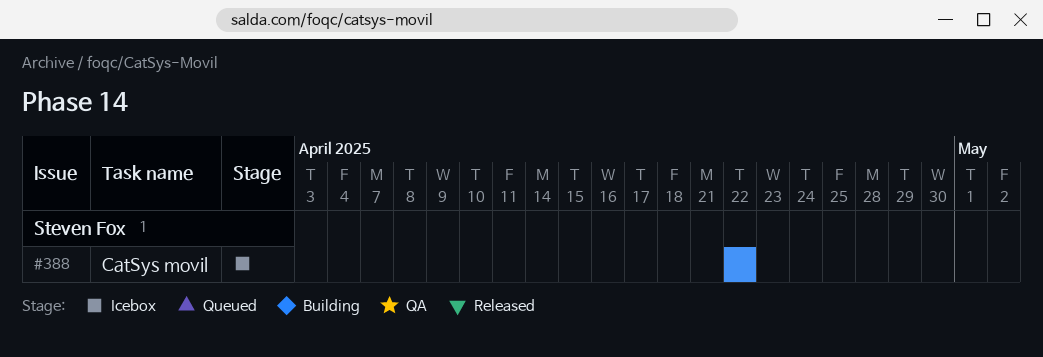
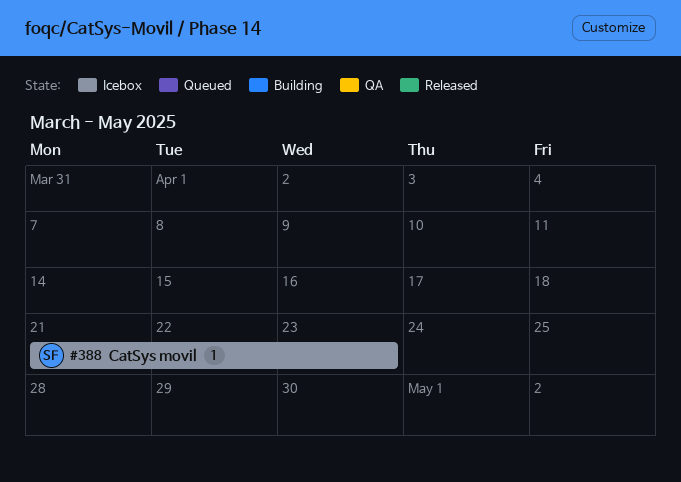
#388, start: Apr 22 -> Apr 21
#388, due: Apr 22 -> Apr 23

